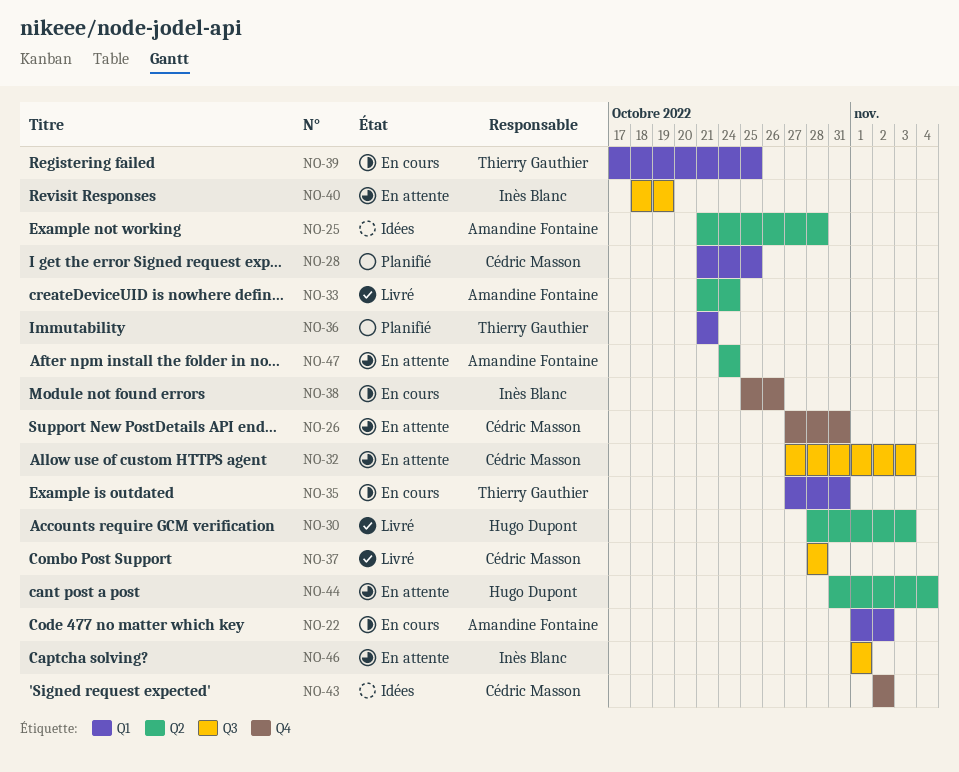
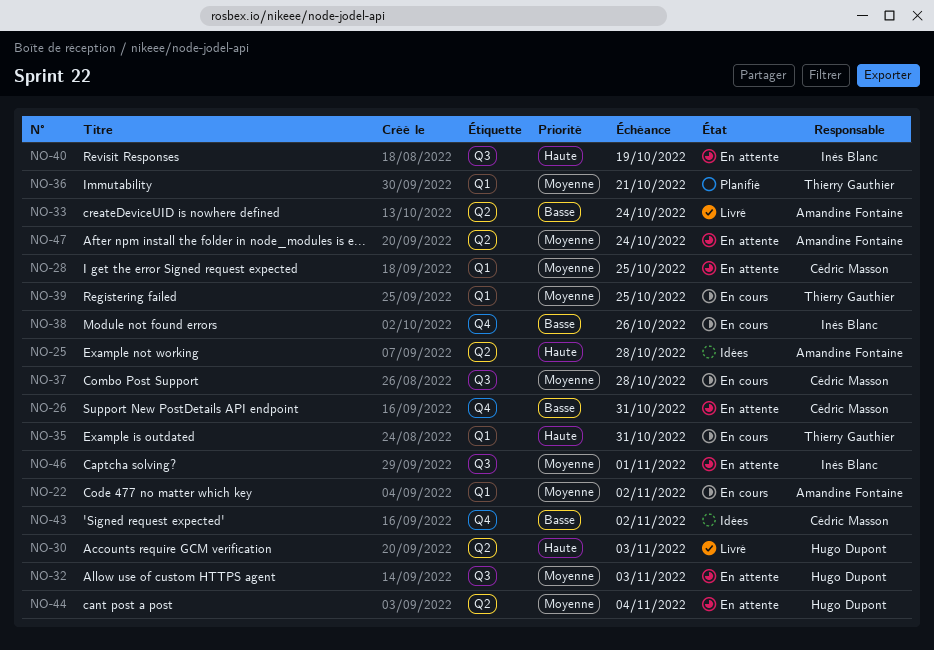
NO-28, status: Planifié -> En attente
NO-32, owner: Cédric Masson -> Hugo Dupont
NO-37, status: Livré -> En cours

